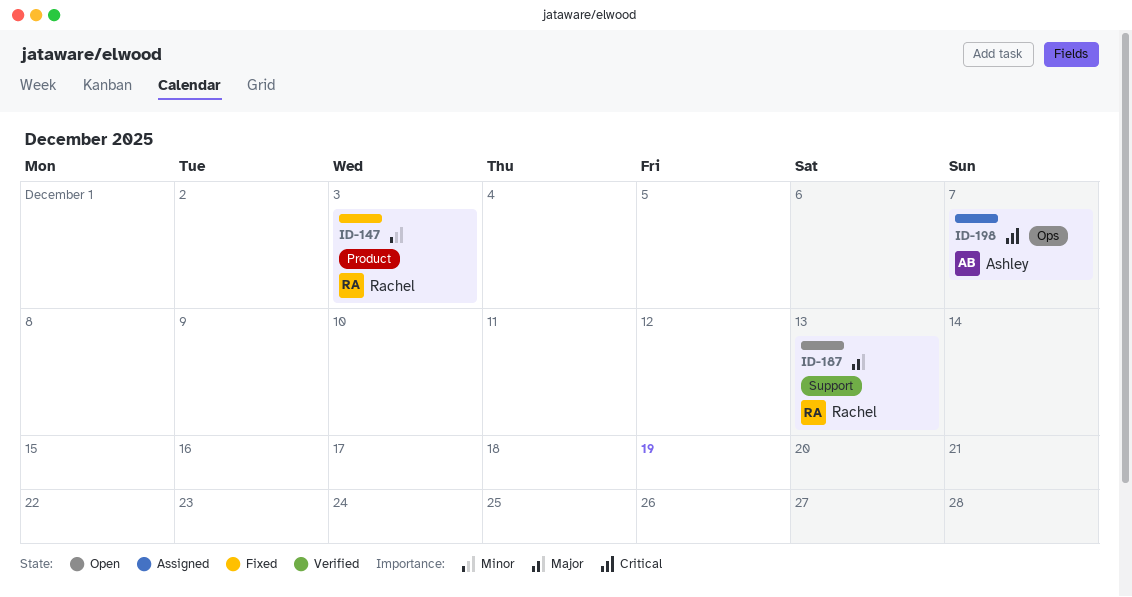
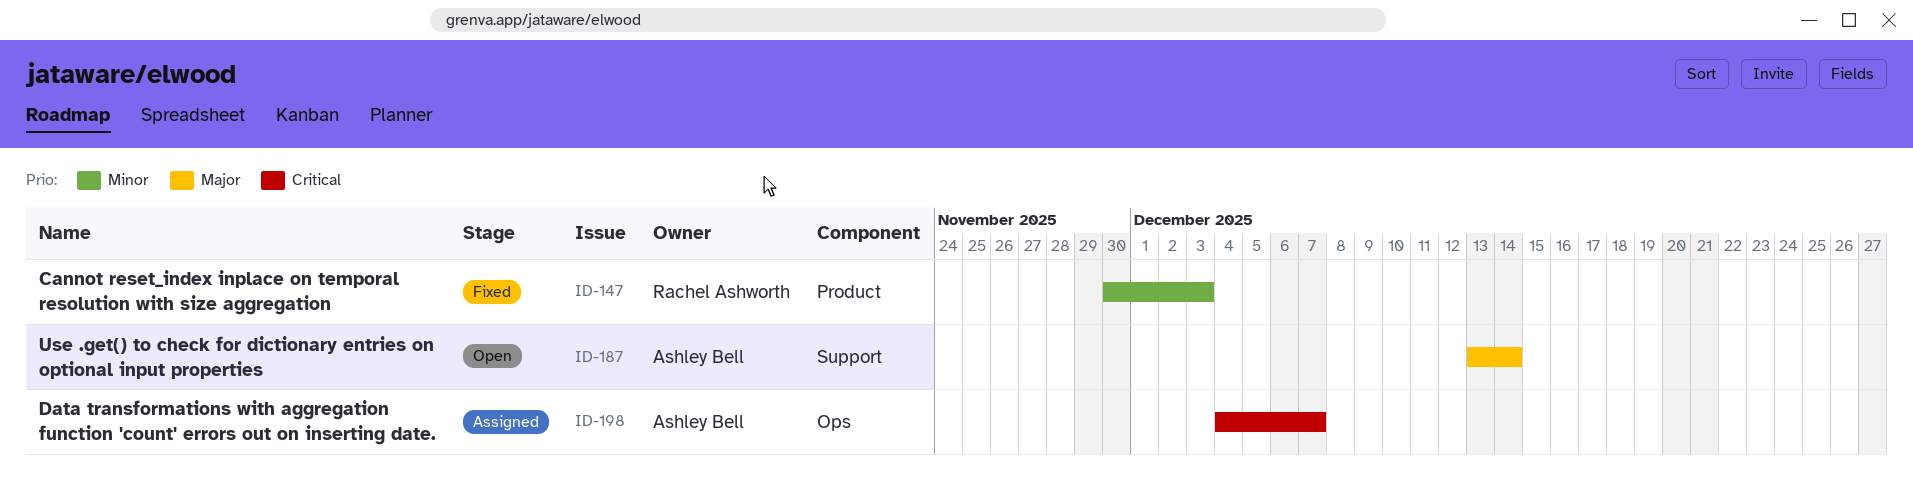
ID-187, owner: Rachel Ashworth -> Ashley Bell
ID-187, due: Dec 13 -> Dec 14

